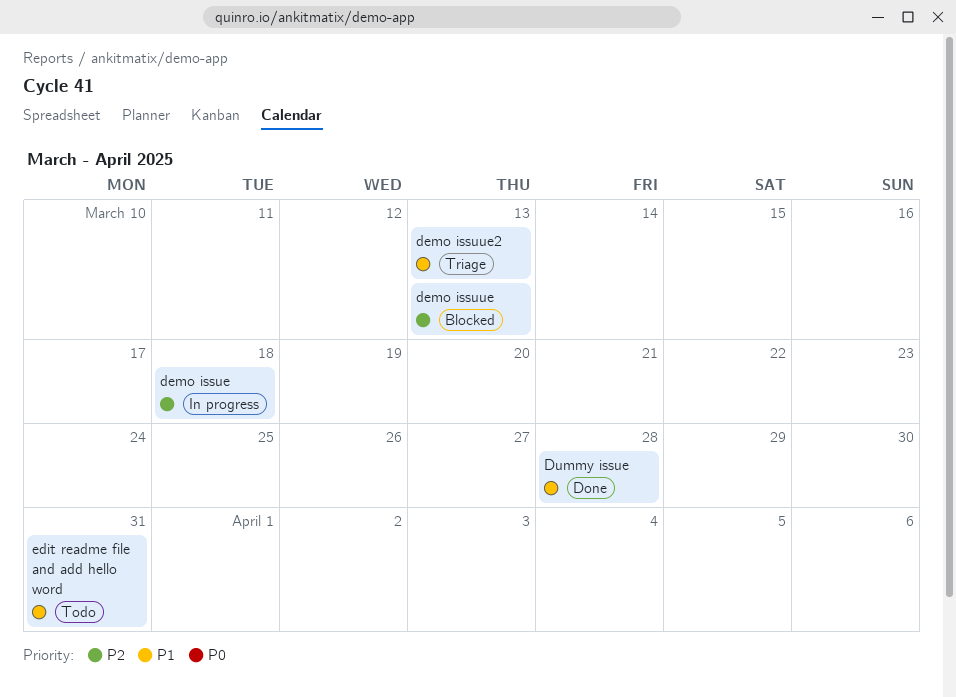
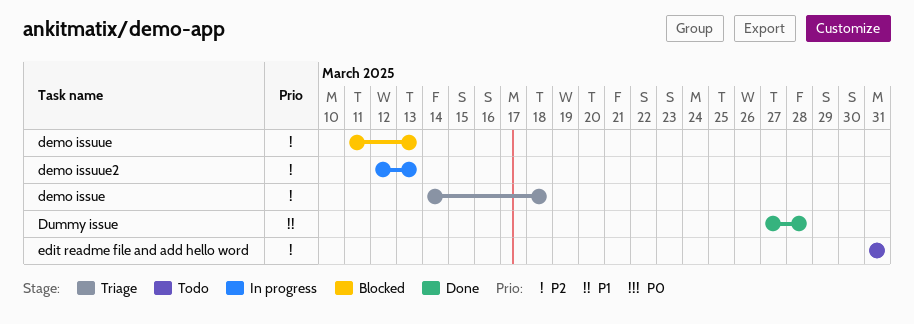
demo issue, status: In progress -> Triage
demo issuue2, status: Triage -> In progress
demo issuue2, priority: P1 -> P2
edit readme file and add hello word, priority: P1 -> P2

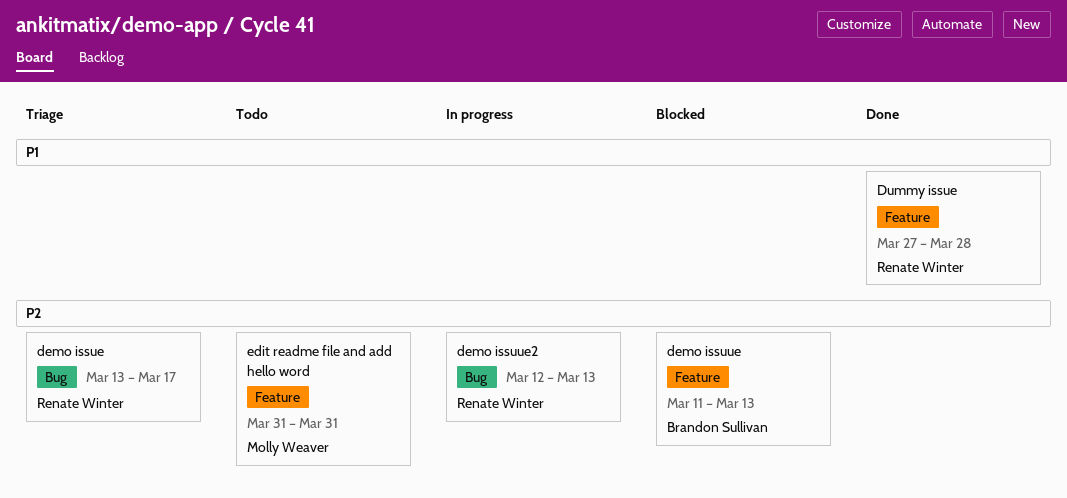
demo issue, start: Mar 14 -> Mar 13
demo issue, due: Mar 18 -> Mar 17

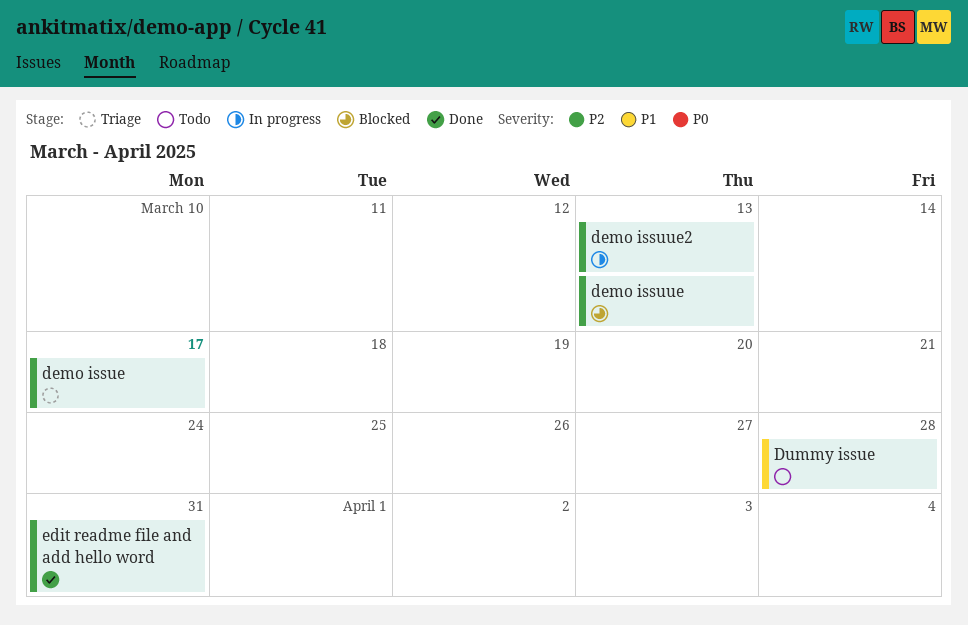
Dummy issue, status: Done -> Todo
edit readme file and add hello word, status: Todo -> Done

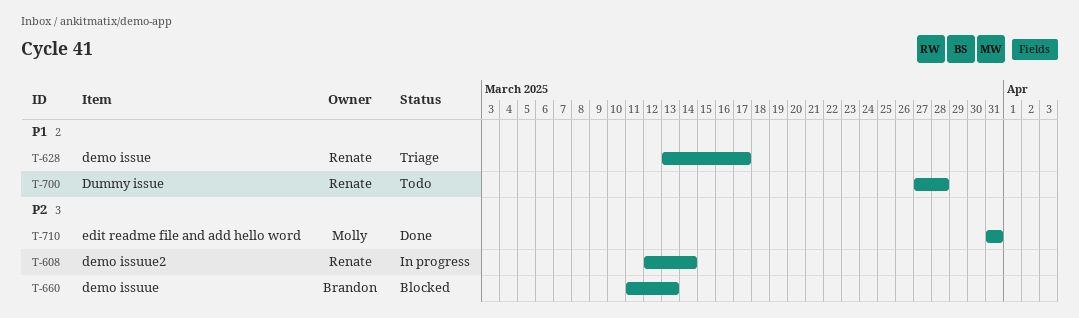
demo issue, priority: P2 -> P1
demo issuue2, due: Mar 13 -> Mar 14

